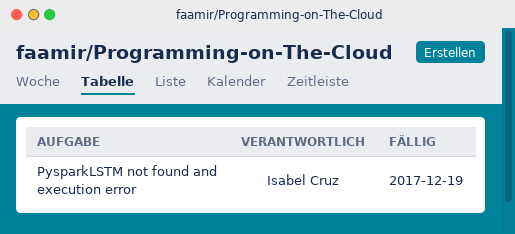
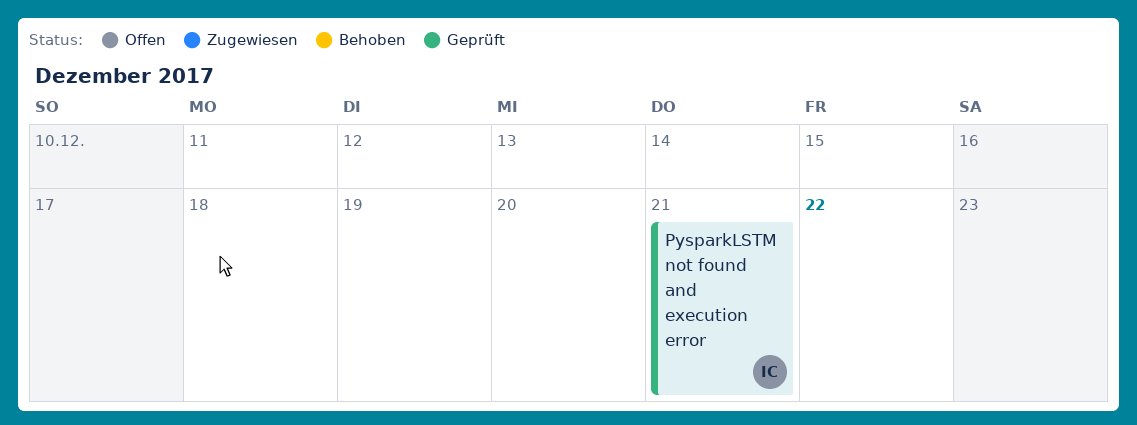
PysparkLSTM not found and execution error, due: Dec 19 -> Dec 21

